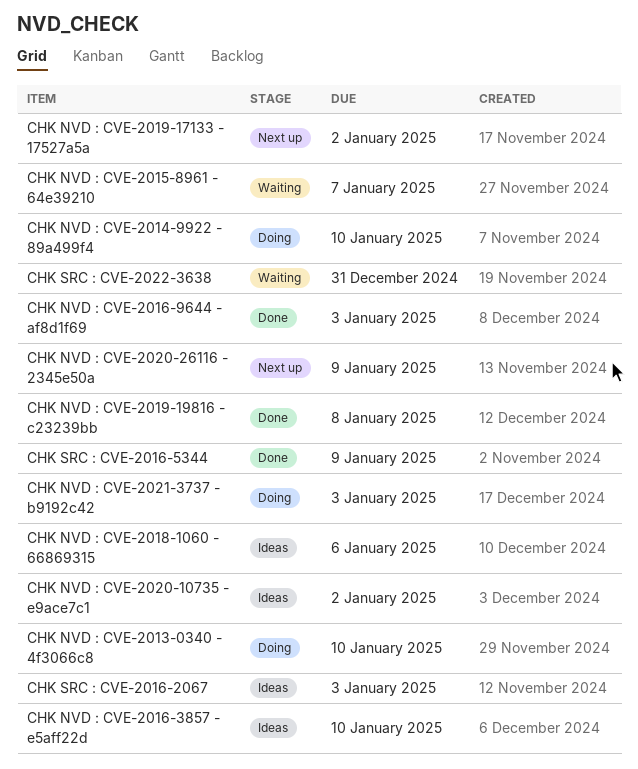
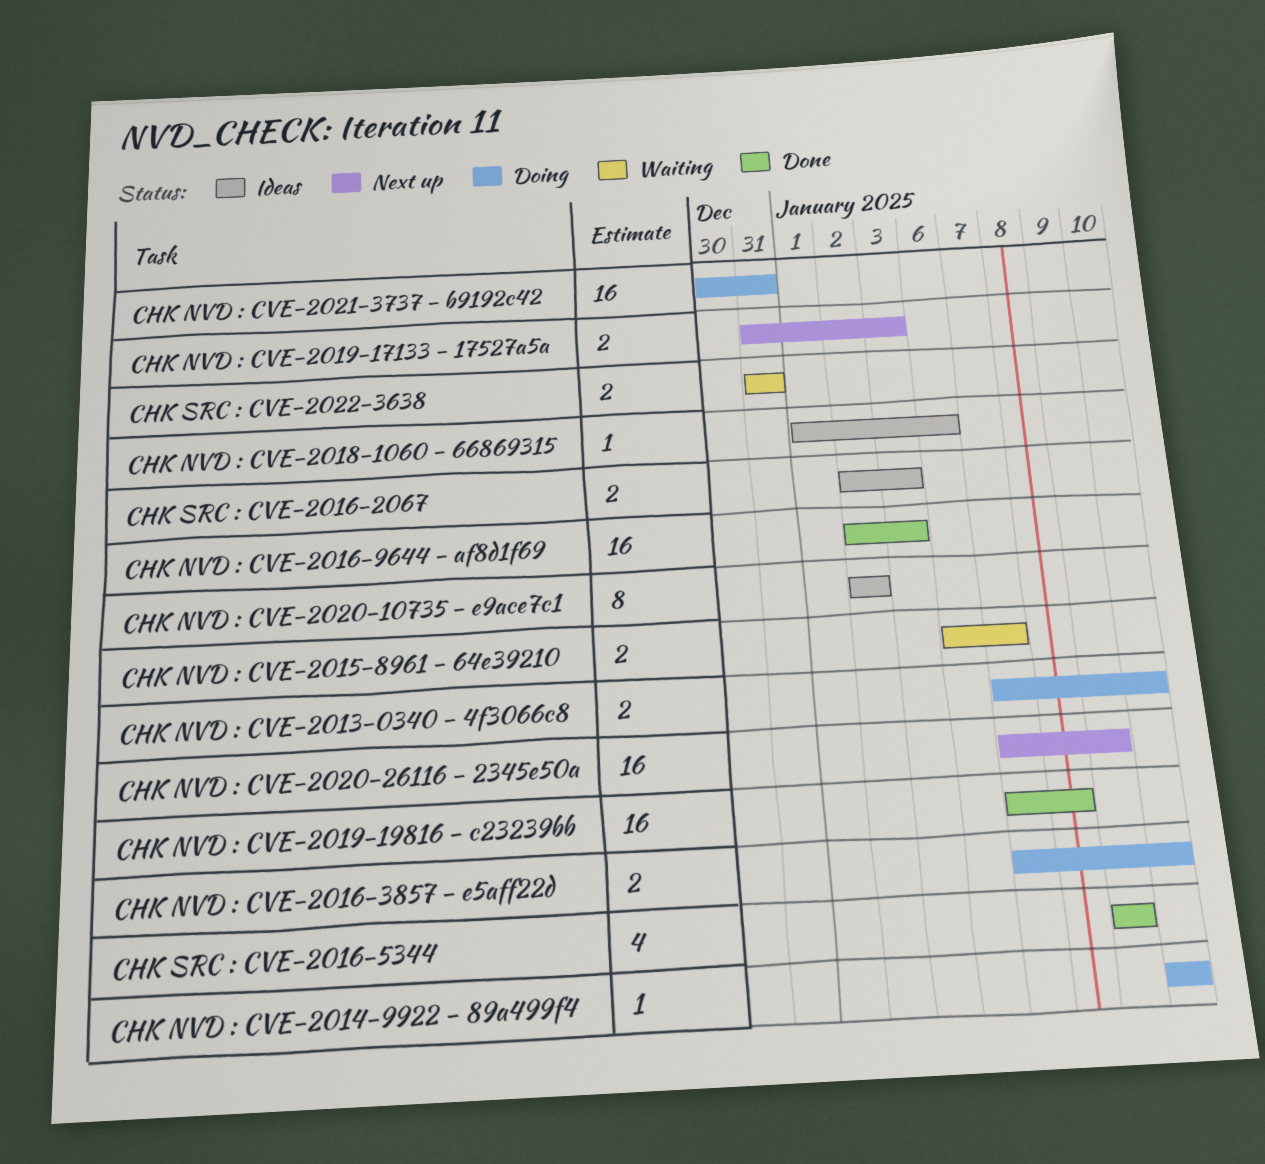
CHK NVD : CVE-2016-3857 - e5aff22d, status: Ideas -> Doing
CHK NVD : CVE-2019-17133 - 17527a5a, due: Jan 2 -> Jan 3
CHK NVD : CVE-2021-3737 - b9192c42, due: Jan 3 -> Dec 31

